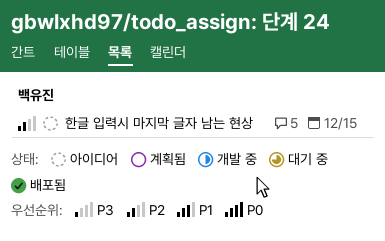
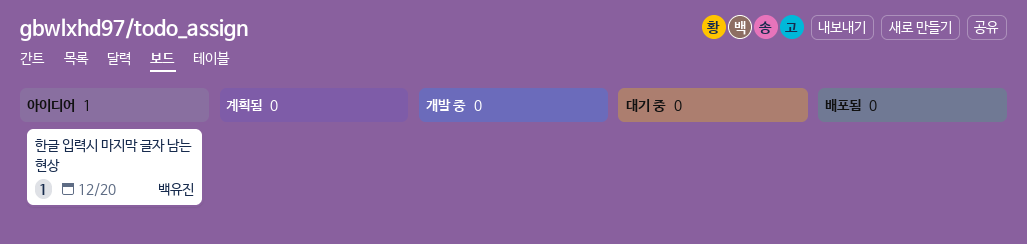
한글 입력시 마지막 글자 남는 현상, due: Dec 15 -> Dec 20

